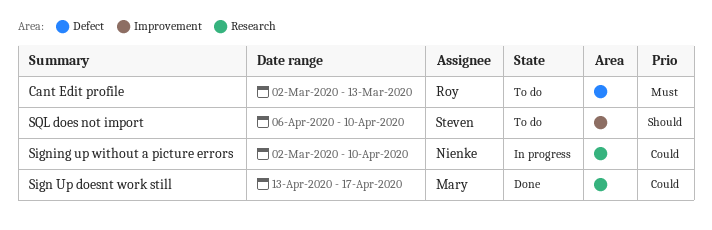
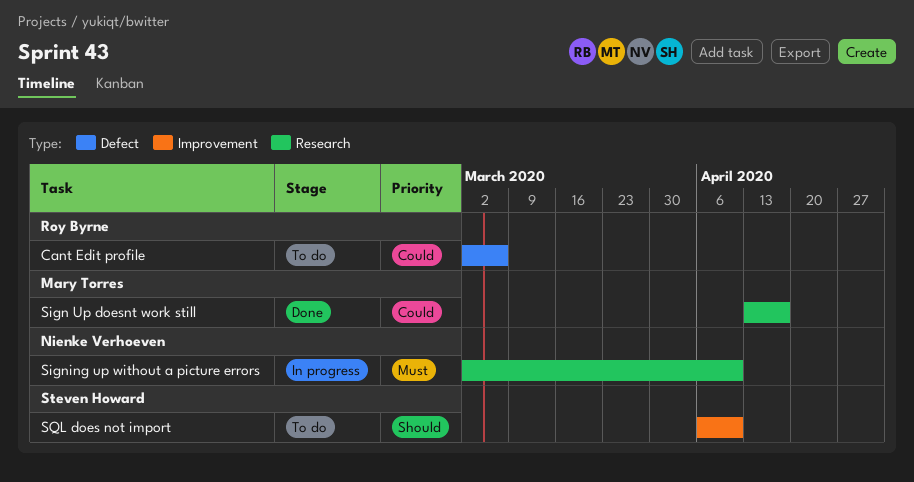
Cant Edit profile, priority: Must -> Could
Cant Edit profile, due: Mar 13 -> Mar 6
Signing up without a picture errors, priority: Could -> Must

